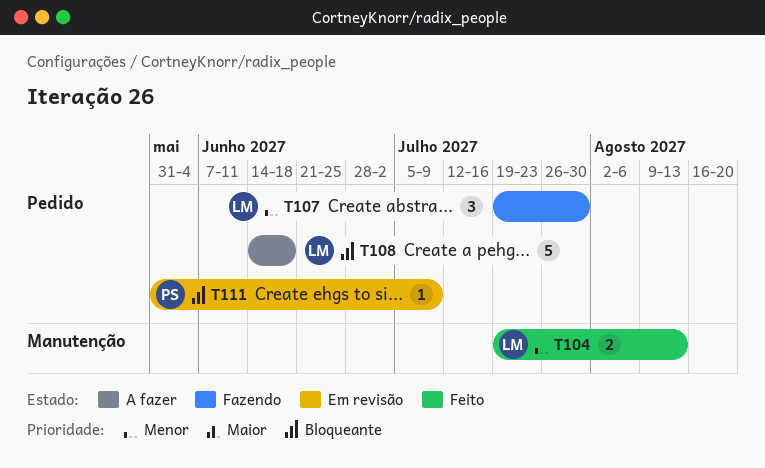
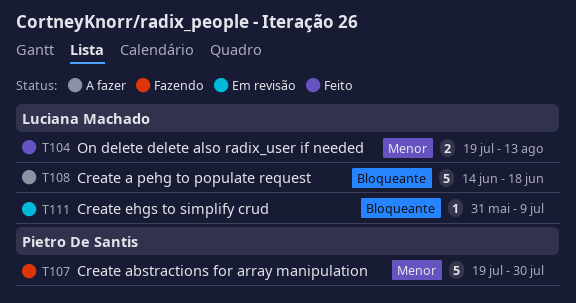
T107, owner: Luciana Machado -> Pietro De Santis
T107, estimate: 3 -> 5
T111, owner: Pietro De Santis -> Luciana Machado

